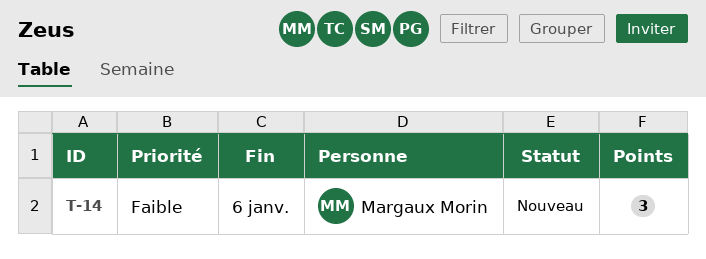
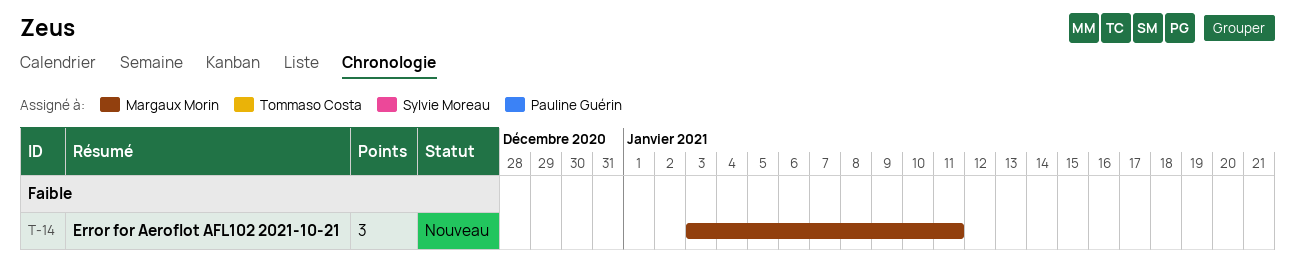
T-14, due: Jan 6 -> Jan 11

